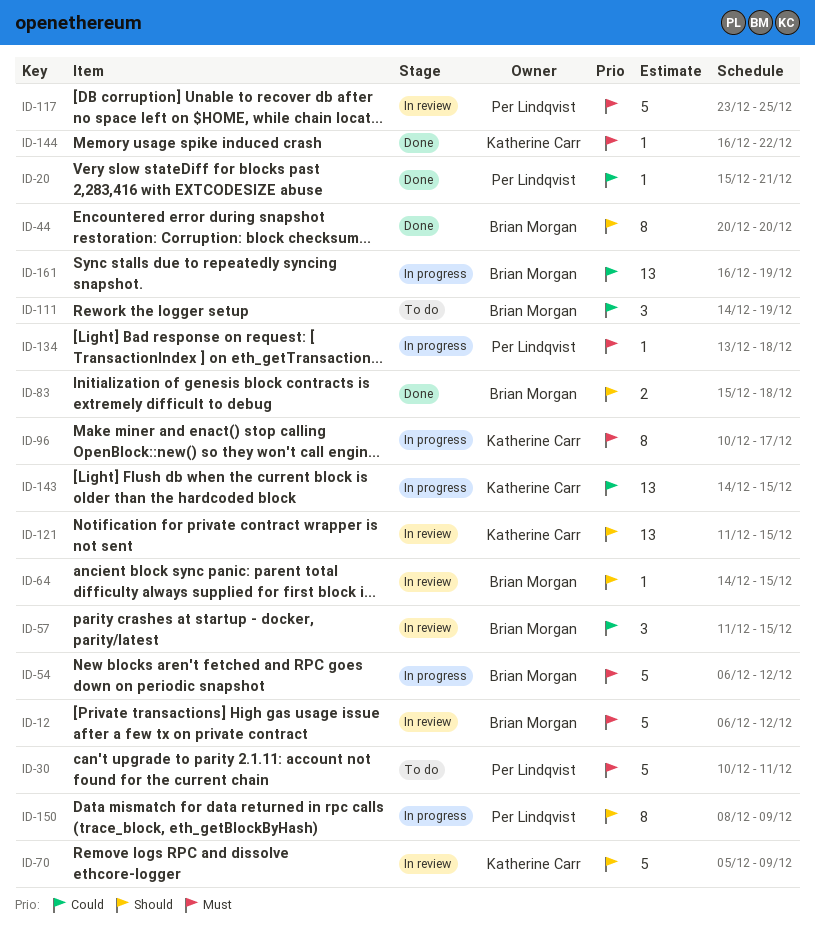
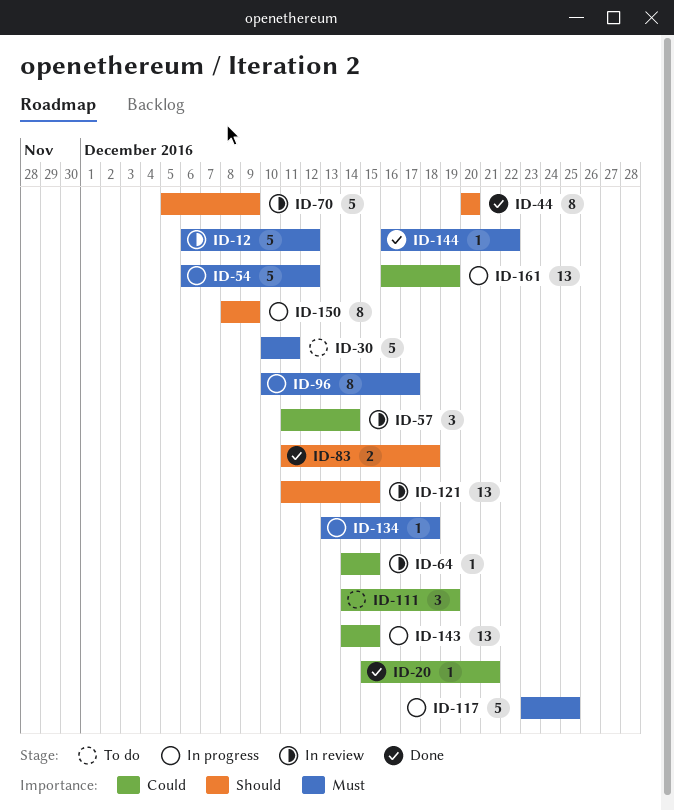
ID-57, due: Dec 15 -> Dec 14
ID-64, priority: Should -> Could
ID-83, start: Dec 15 -> Dec 11
ID-117, status: In review -> In progress

